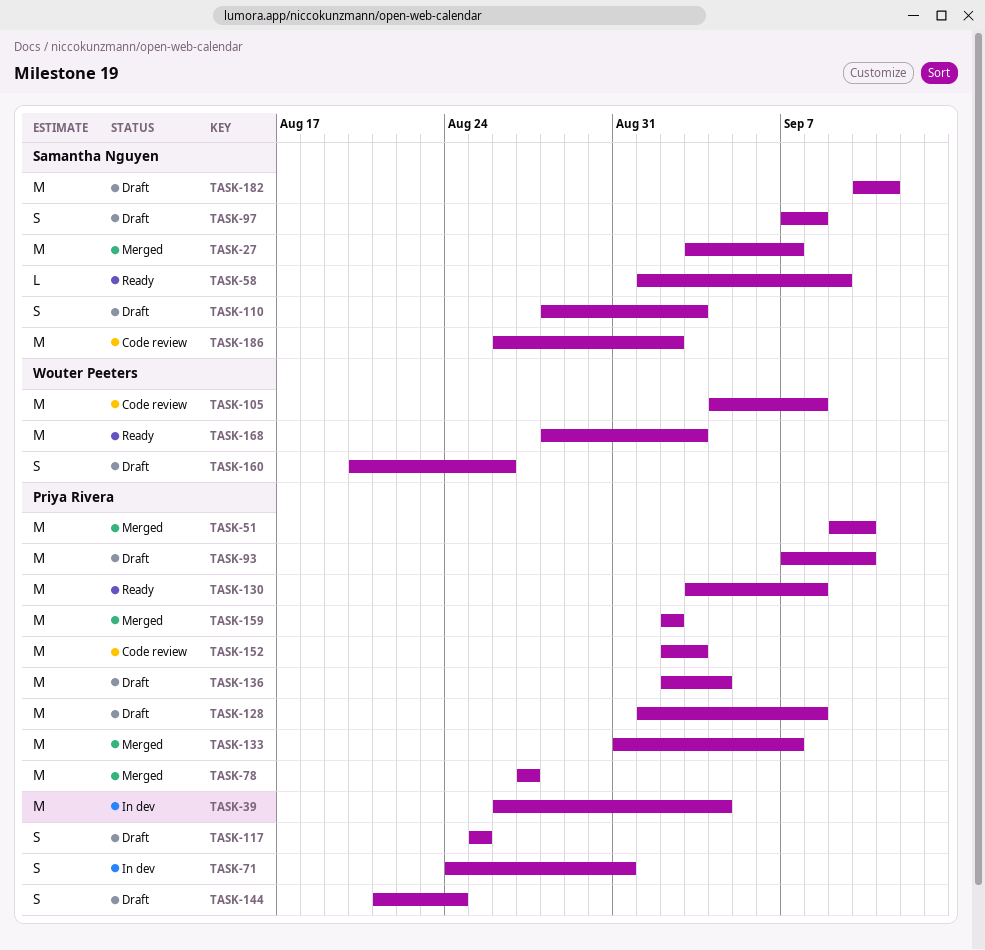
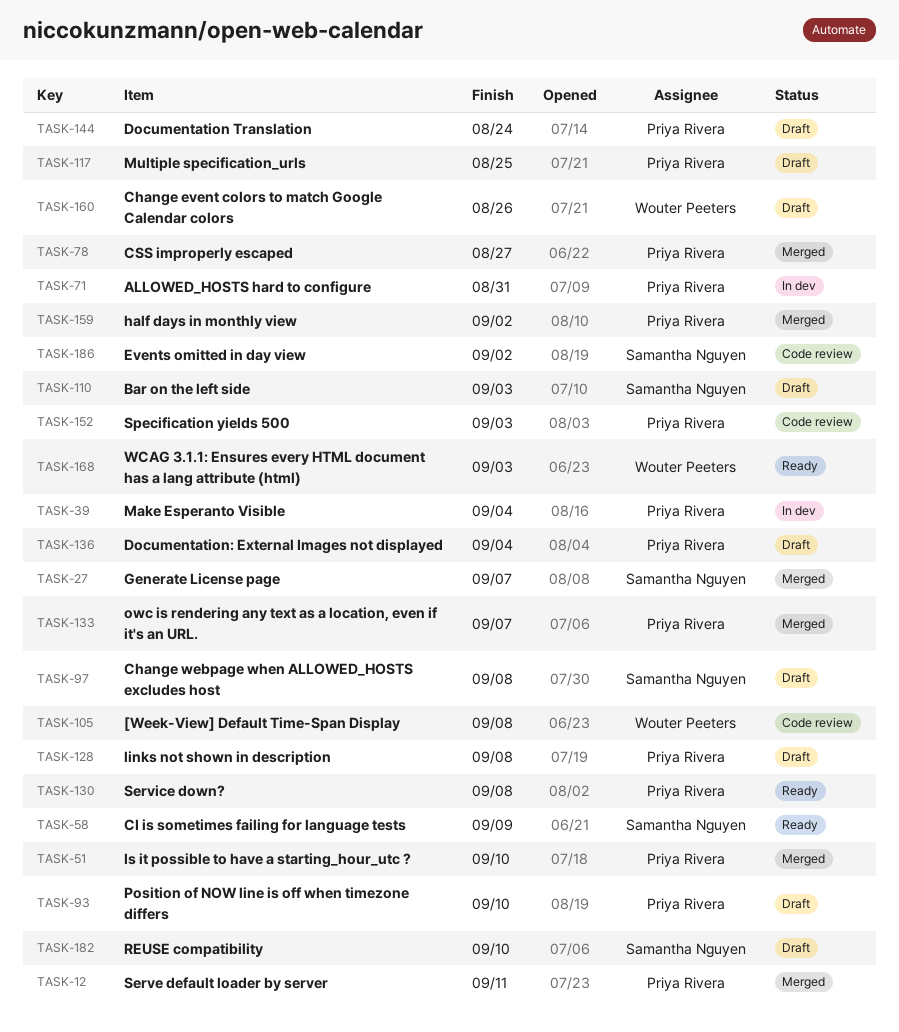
TASK-12: none -> present
TASK-182, due: Sep 11 -> Sep 10

